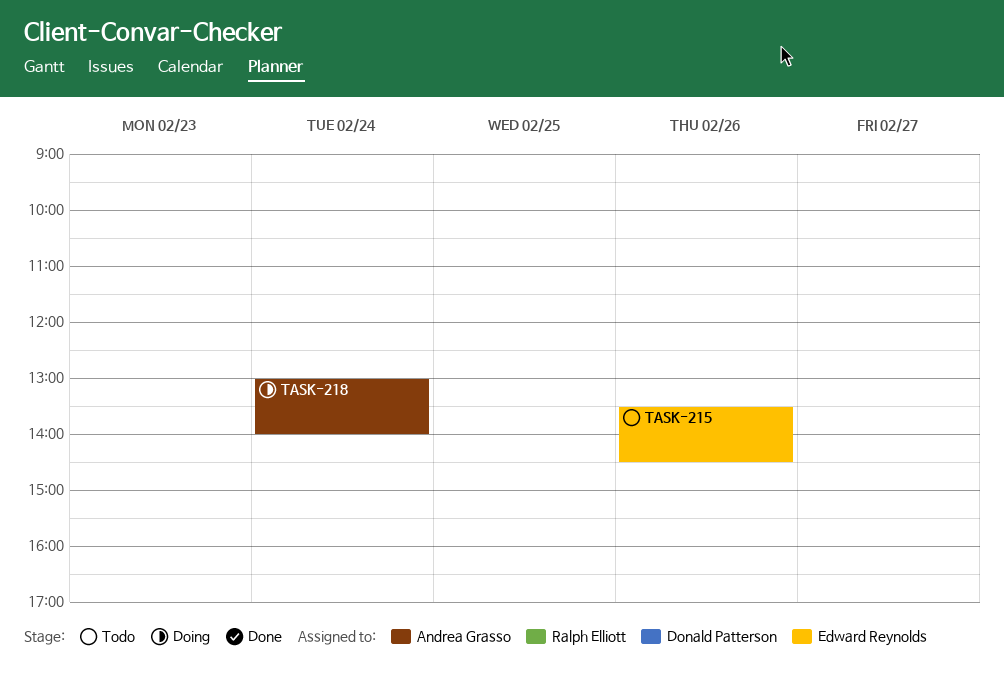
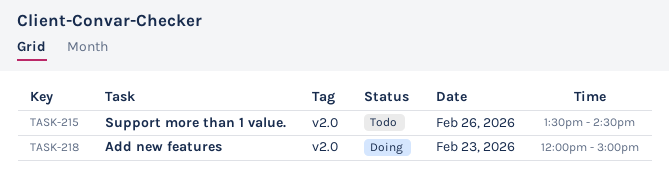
TASK-218, day: Feb 24 -> Feb 23
TASK-218, begins: 13:00 -> 12:00
TASK-218, ends: 14:00 -> 15:00

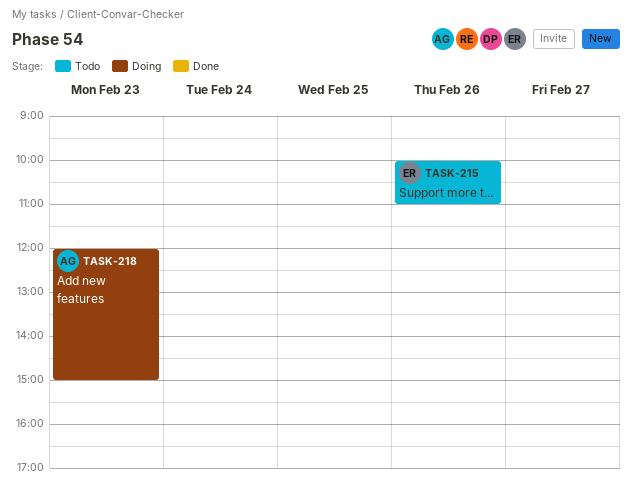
TASK-215, begins: 13:30 -> 10:00
TASK-215, ends: 14:30 -> 11:00

